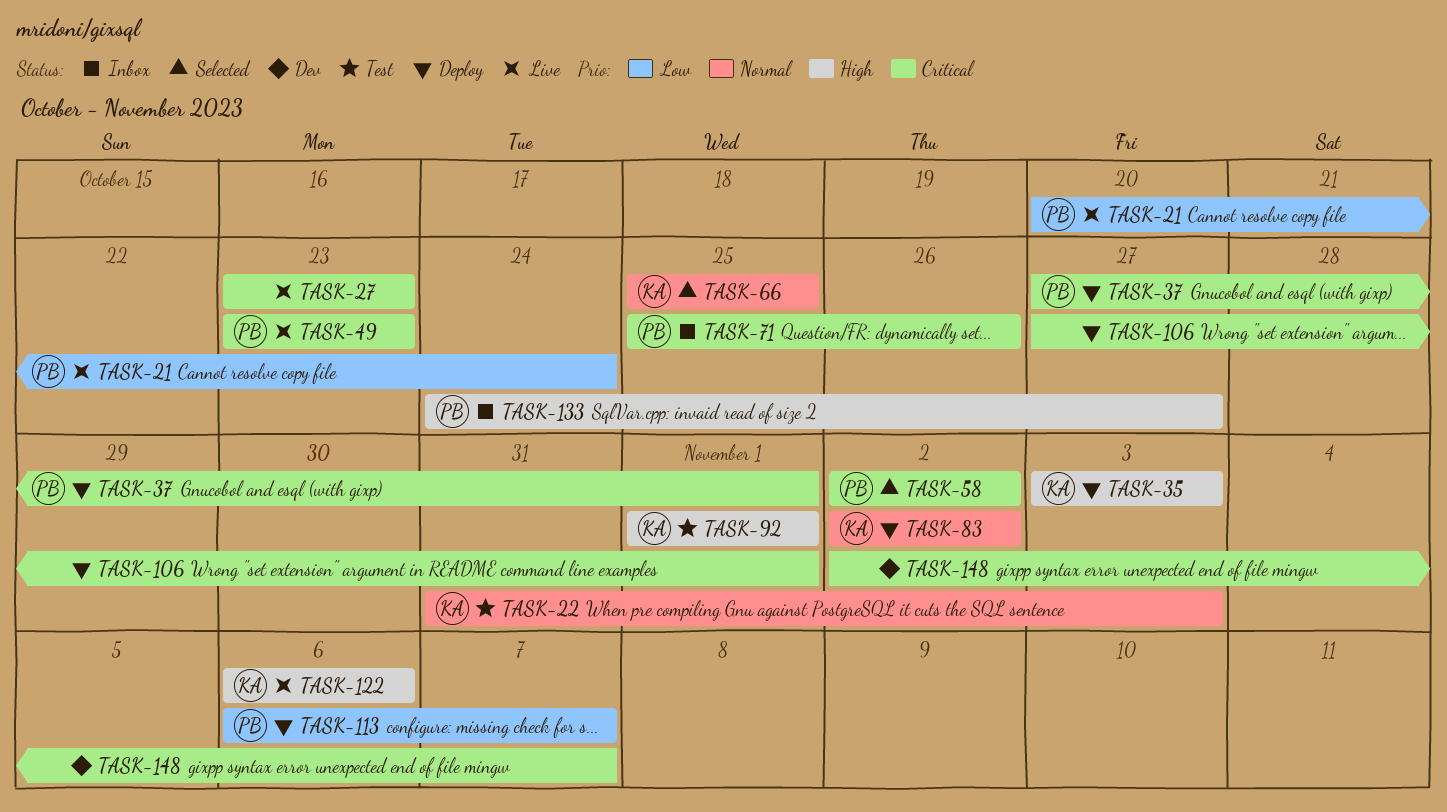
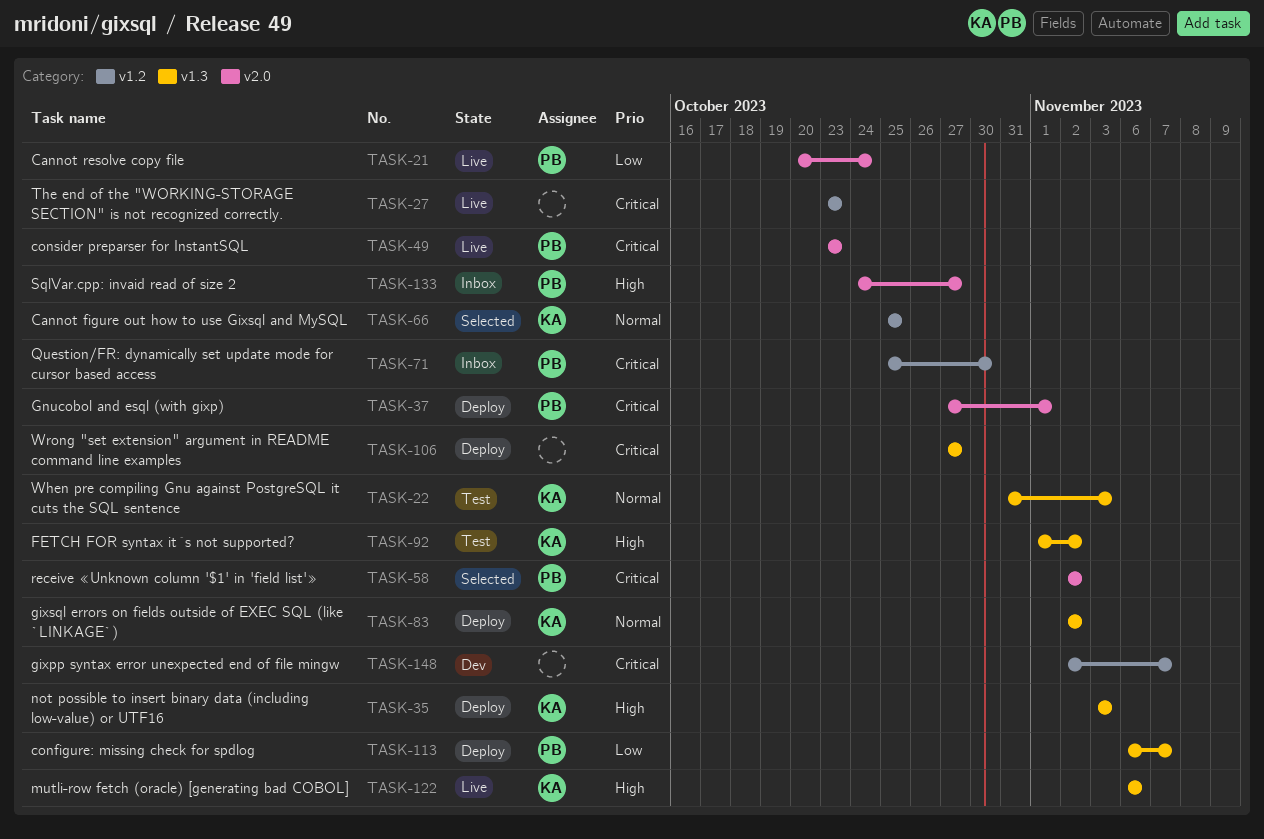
TASK-71, due: Oct 26 -> Oct 30
TASK-92, due: Nov 1 -> Nov 2
TASK-106, due: Nov 1 -> Oct 27

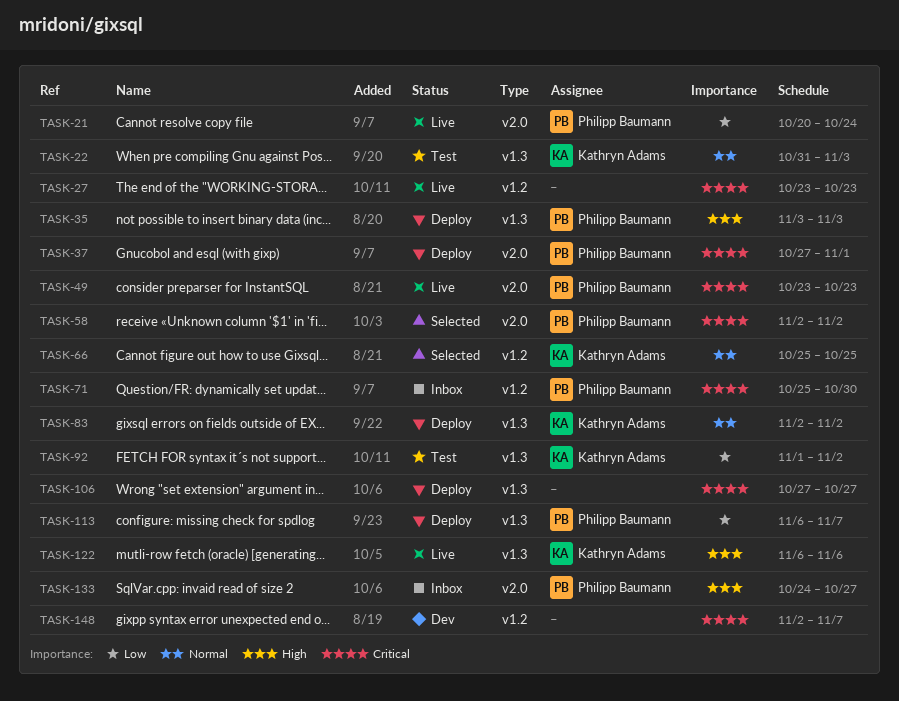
TASK-35, owner: Kathryn Adams -> Philipp Baumann
TASK-92, priority: High -> Low

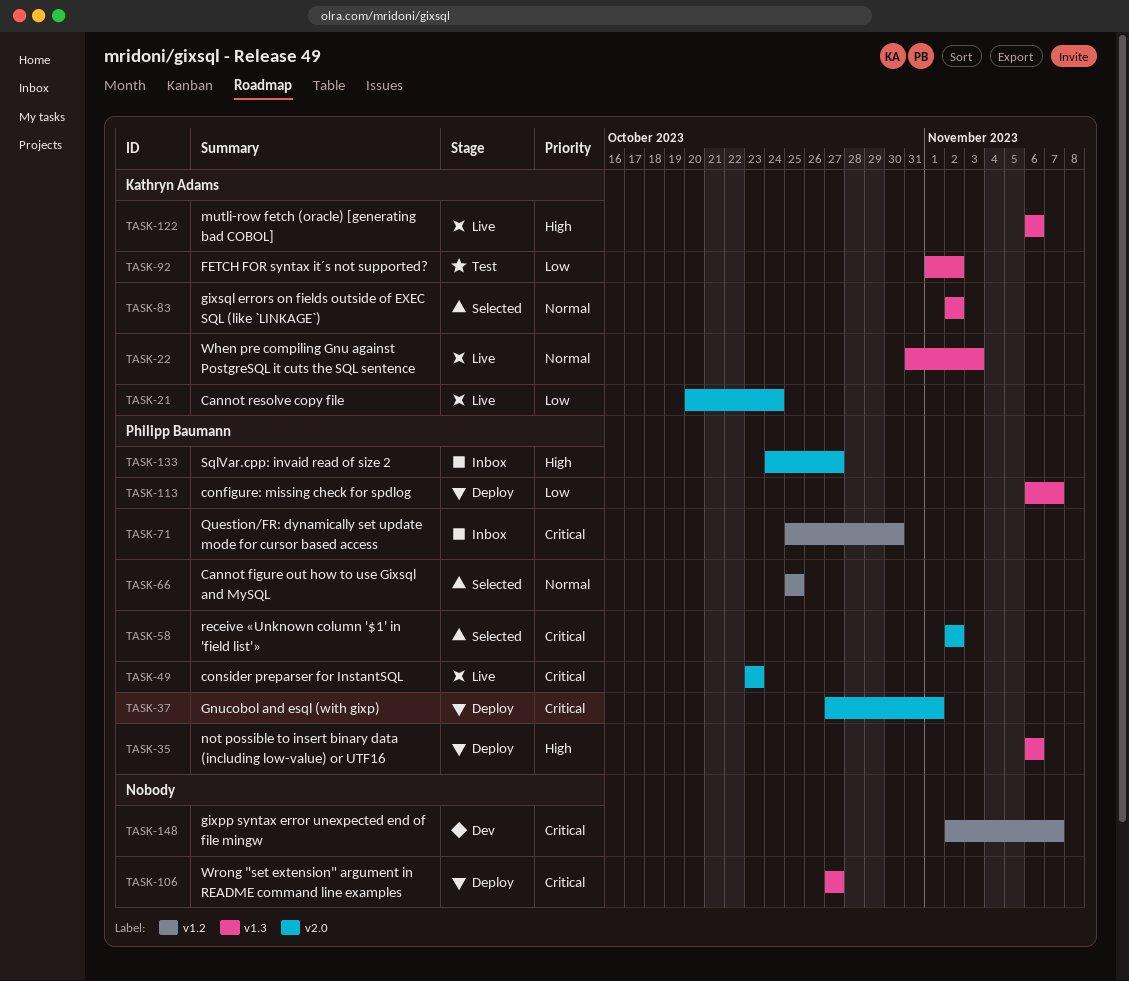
TASK-21, owner: Philipp Baumann -> Kathryn Adams
TASK-22, status: Test -> Live
TASK-27: present -> none
TASK-35, start: Nov 3 -> Nov 6
TASK-35, due: Nov 3 -> Nov 6
TASK-66, owner: Kathryn Adams -> Philipp Baumann
TASK-83, status: Deploy -> Selected

